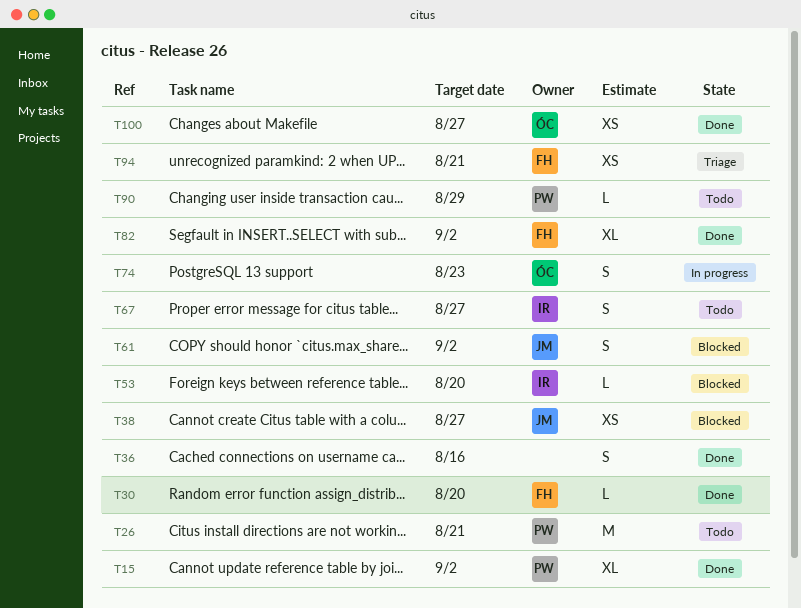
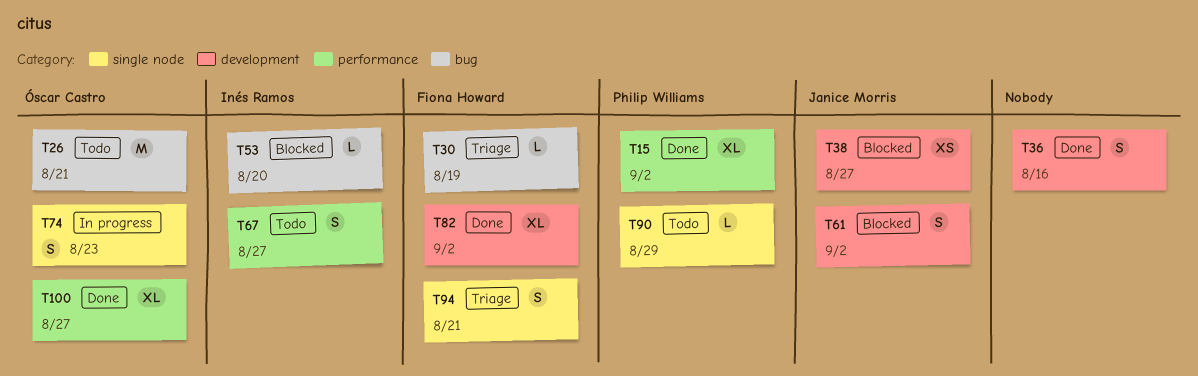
T26, owner: Philip Williams -> Óscar Castro
T30, status: Done -> Triage
T30, due: Aug 20 -> Aug 19
T94, estimate: XS -> S
T100, estimate: XS -> XL

